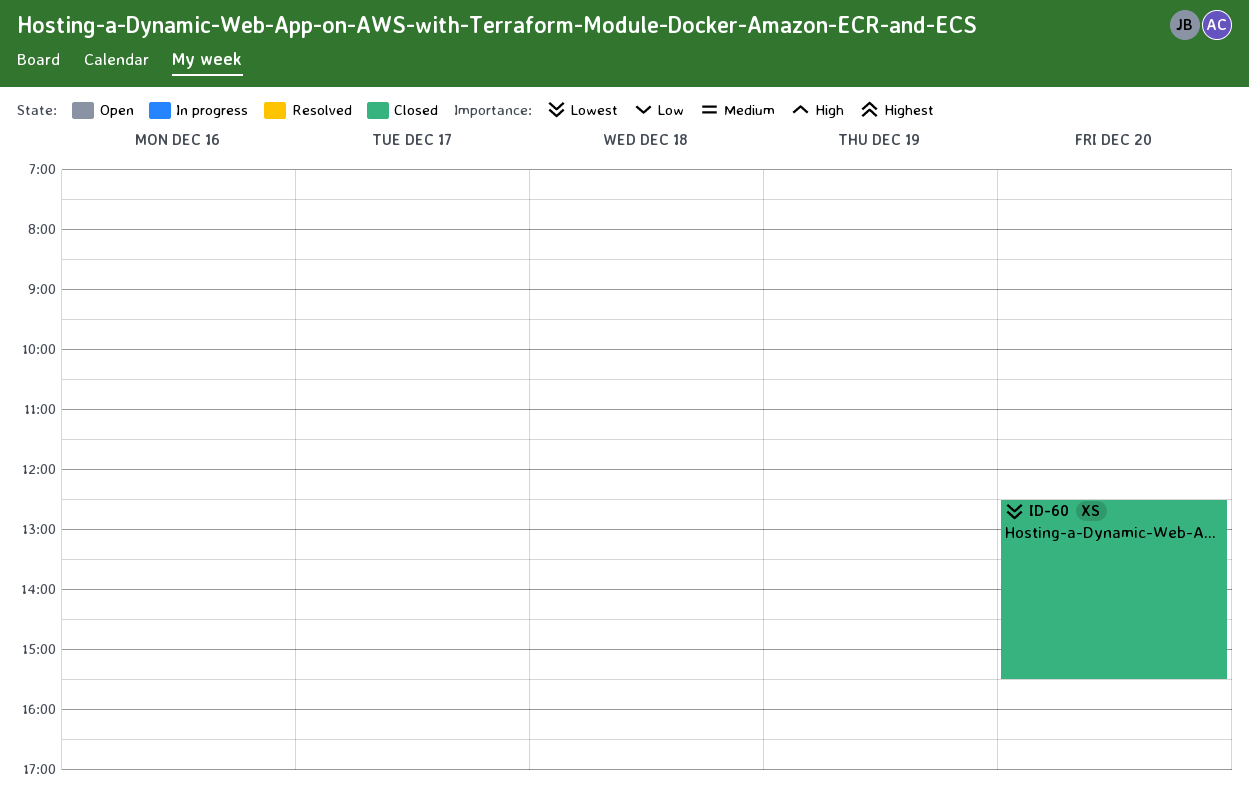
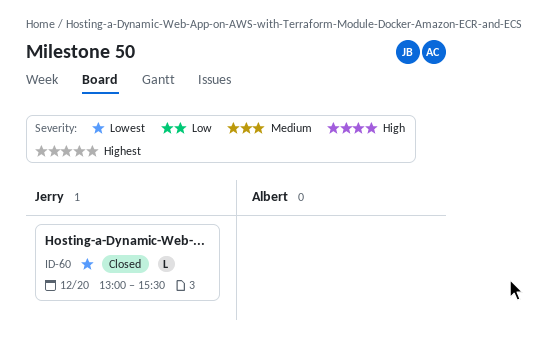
ID-60, estimate: XS -> L
ID-60, begins: 12:30 -> 13:00

